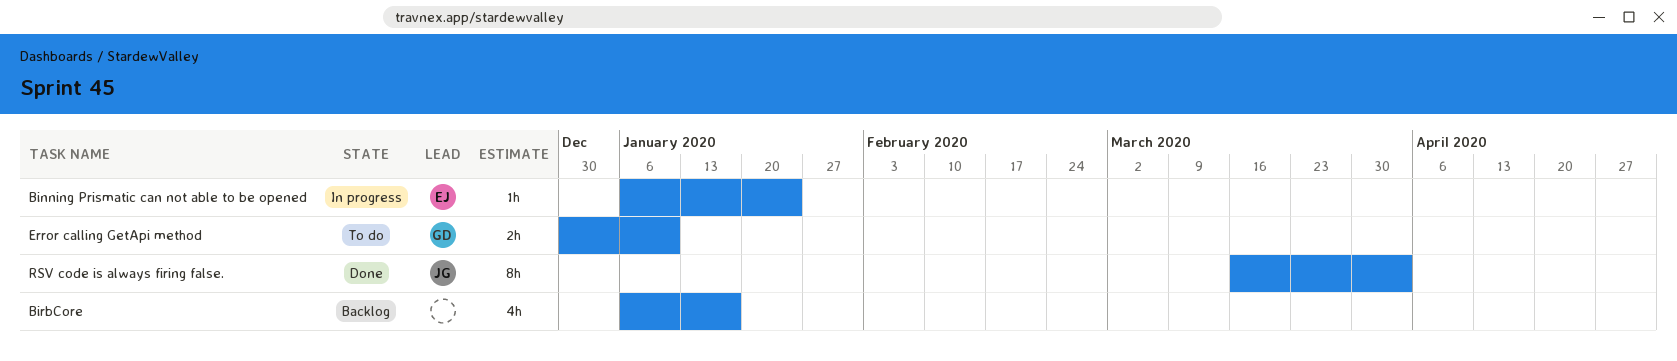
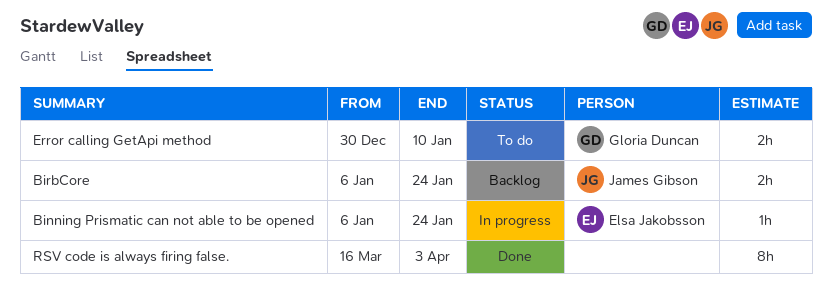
BirbCore, owner: none -> James Gibson
BirbCore, estimate: 4h -> 2h
BirbCore, due: Jan 17 -> Jan 24
RSV code is always firing false., owner: James Gibson -> none

